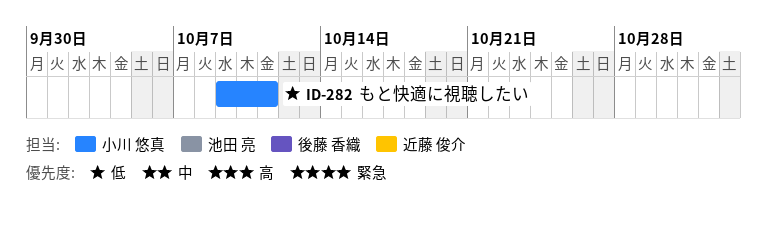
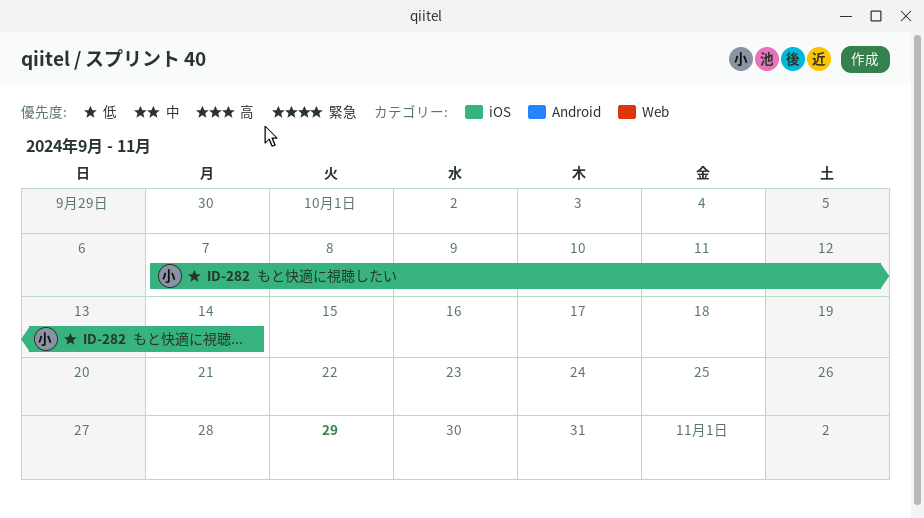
ID-282, start: Oct 9 -> Oct 7
ID-282, due: Oct 11 -> Oct 14

